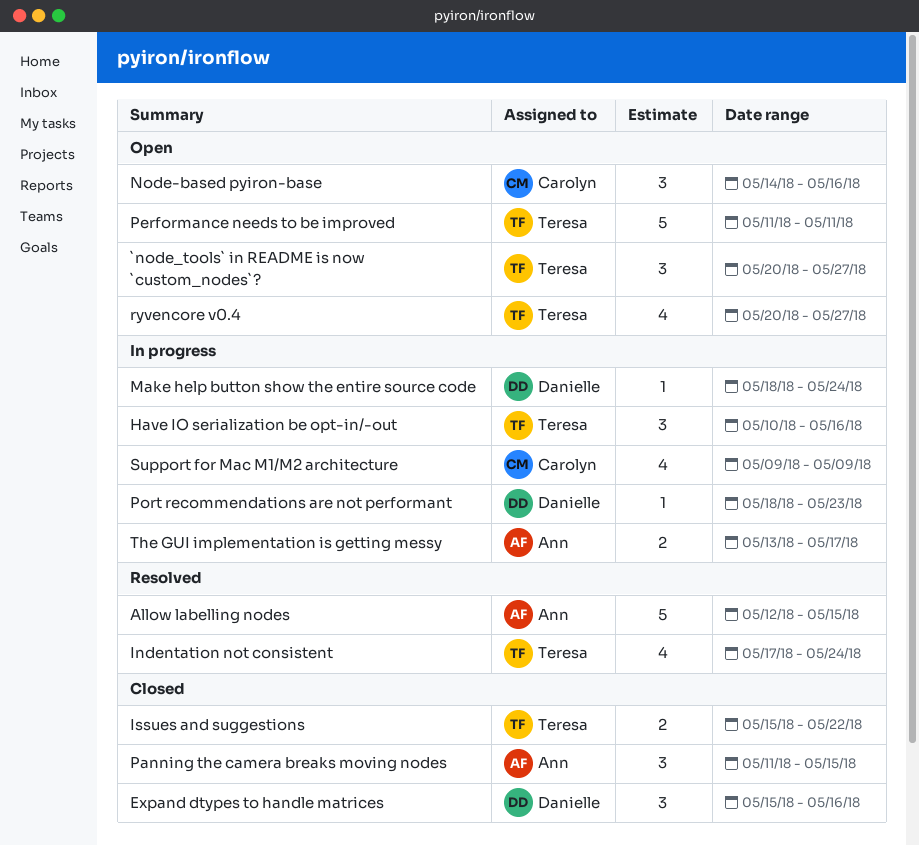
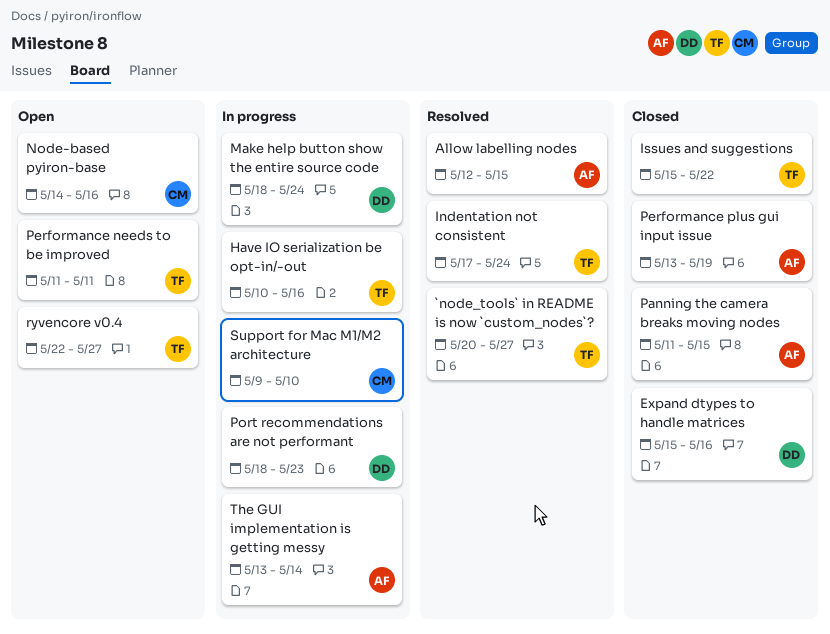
`node_tools` in README is now `custom_nodes`?, status: Open -> Resolved
Performance plus gui input issue: none -> present
ryvencore v0.4, start: May 20 -> May 22
Support for Mac M1/M2 architecture, due: May 9 -> May 10
The GUI implementation is getting messy, due: May 17 -> May 14

